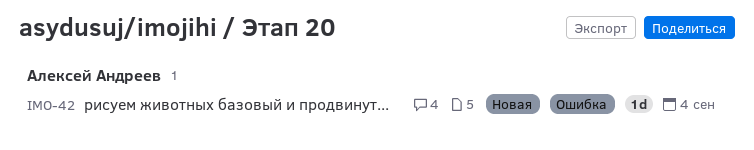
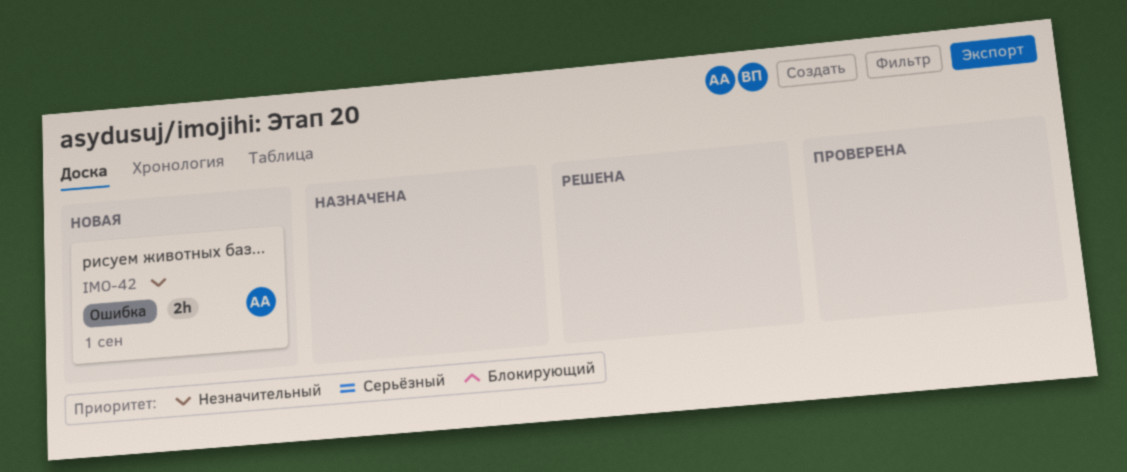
IMO-42, estimate: 1d -> 2h
IMO-42, due: Sep 4 -> Sep 1

